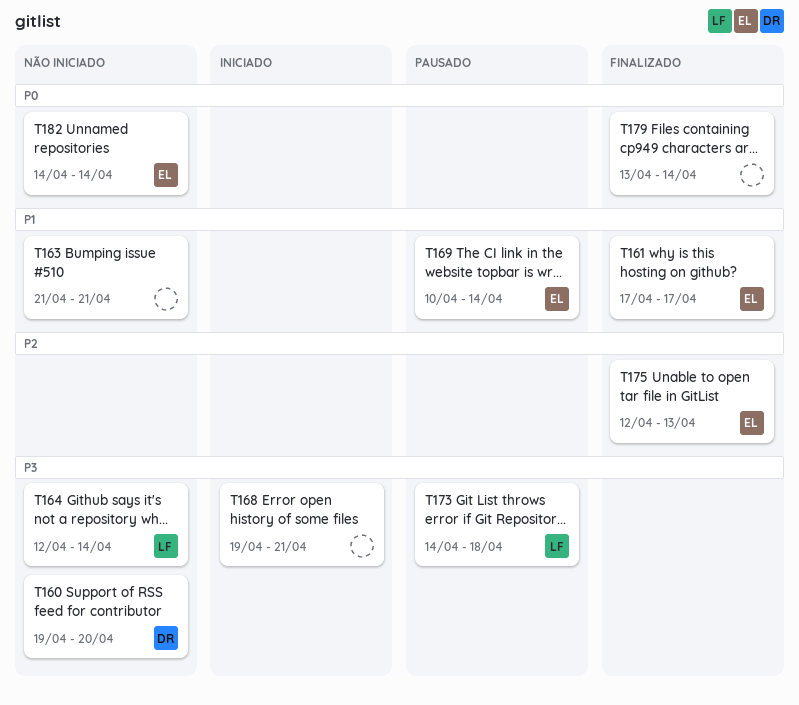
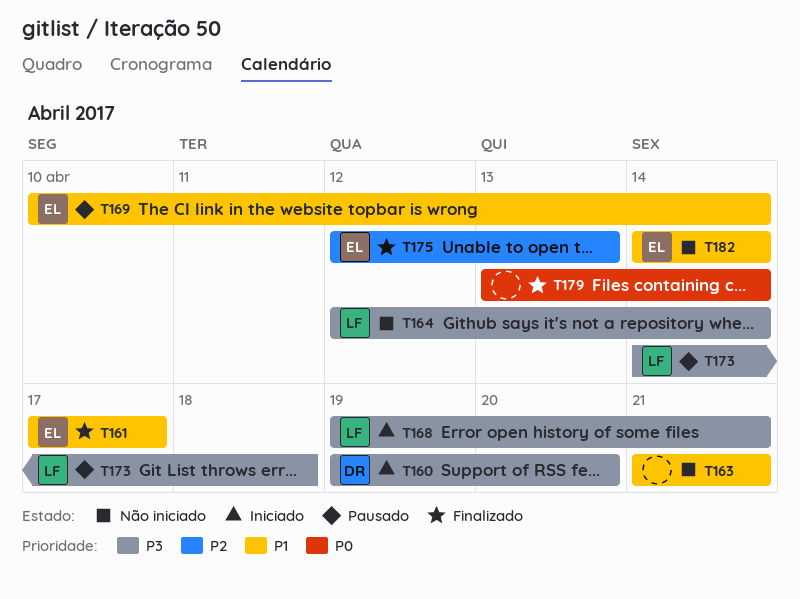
T160, status: Não iniciado -> Iniciado
T168, owner: none -> LF
T182, priority: P0 -> P1

